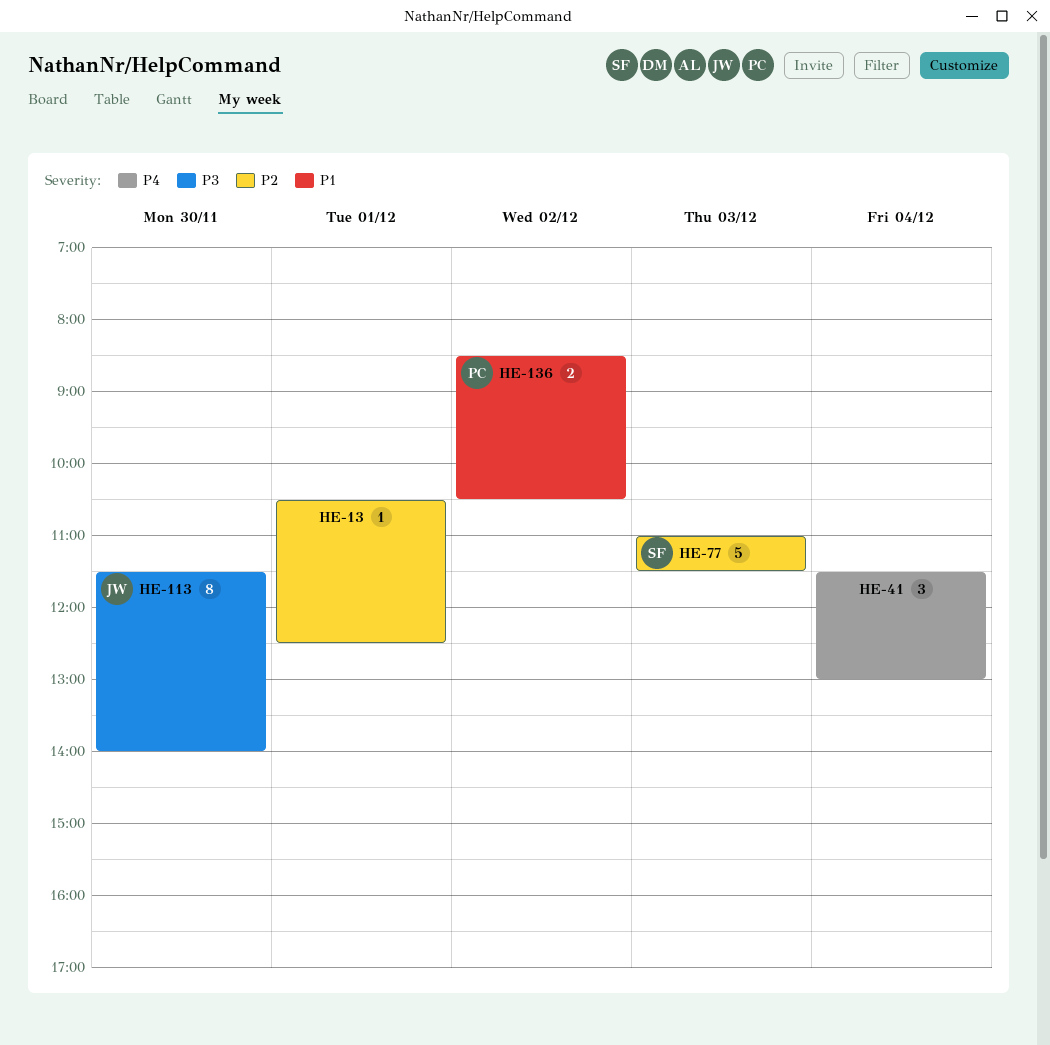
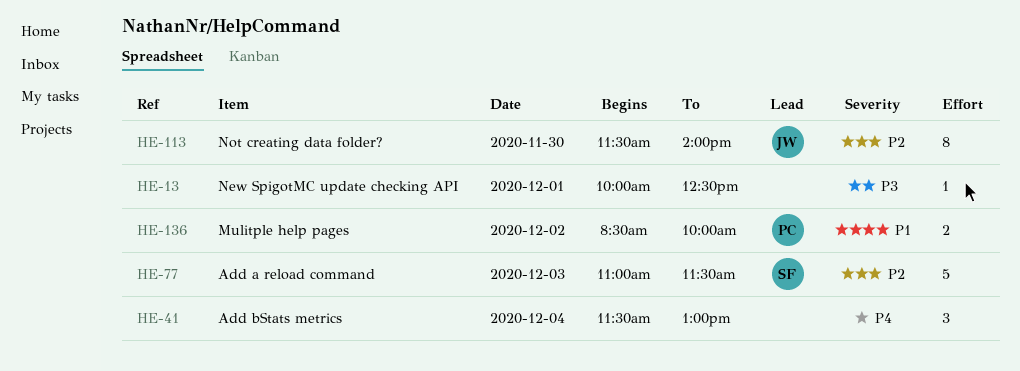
HE-13, priority: P2 -> P3
HE-13, begins: 10:30 -> 10:00
HE-113, priority: P3 -> P2
HE-136, ends: 10:30 -> 10:00

